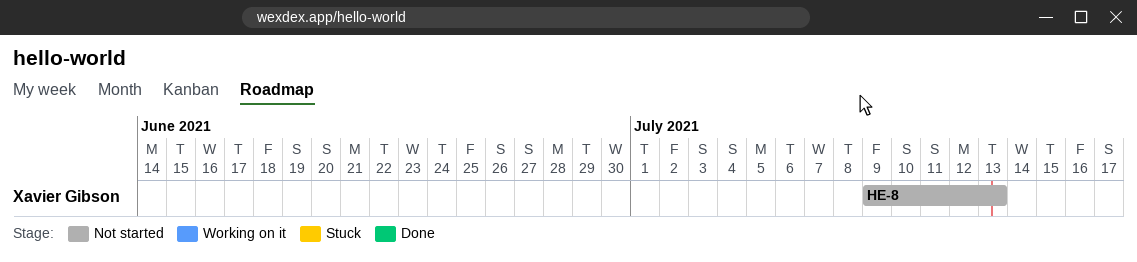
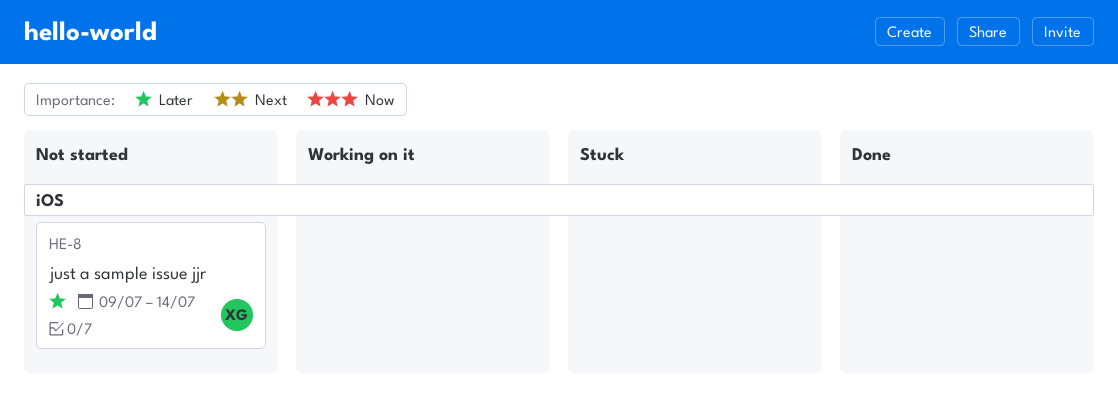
HE-8, due: Jul 13 -> Jul 14

